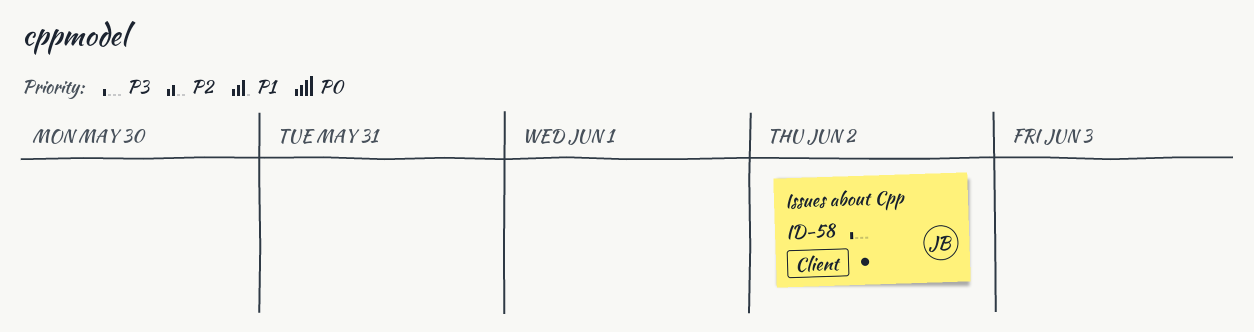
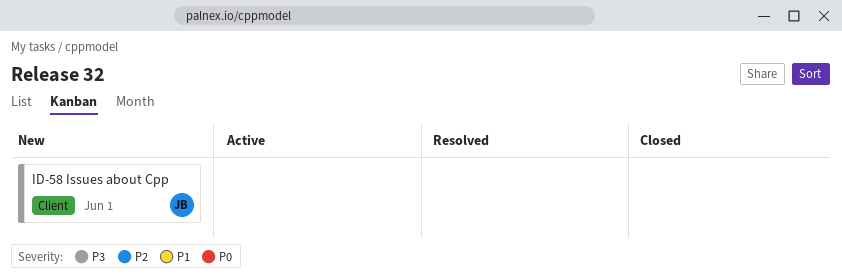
ID-58, due: Jun 2 -> Jun 1

